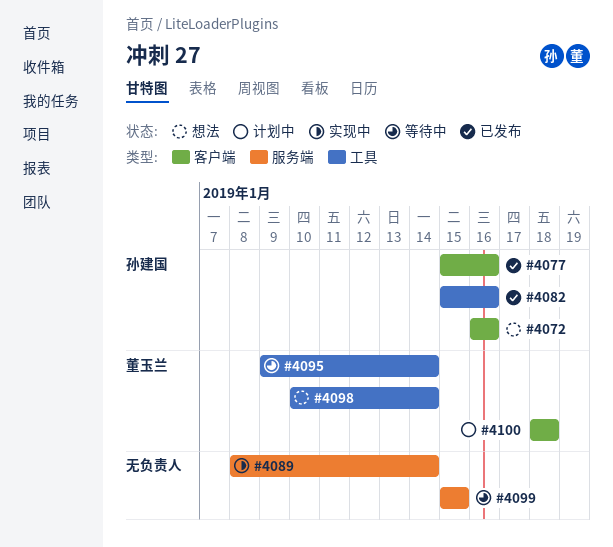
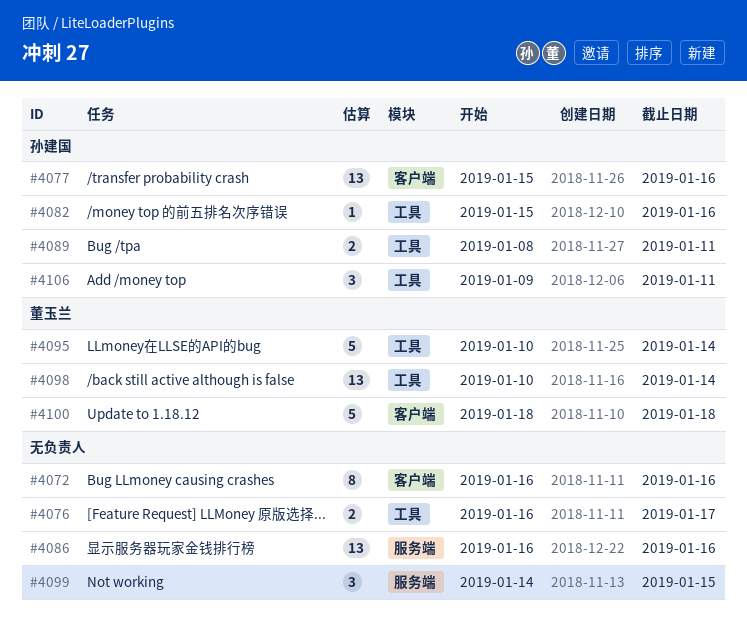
#4072, owner: 孙建国 -> none
#4076: none -> present
#4086: none -> present
#4089, owner: none -> 孙建国
#4089, label: 服务端 -> 工具
#4089, due: Jan 14 -> Jan 11
#4095, start: Jan 9 -> Jan 10
#4099, start: Jan 15 -> Jan 14
#4106: none -> present

